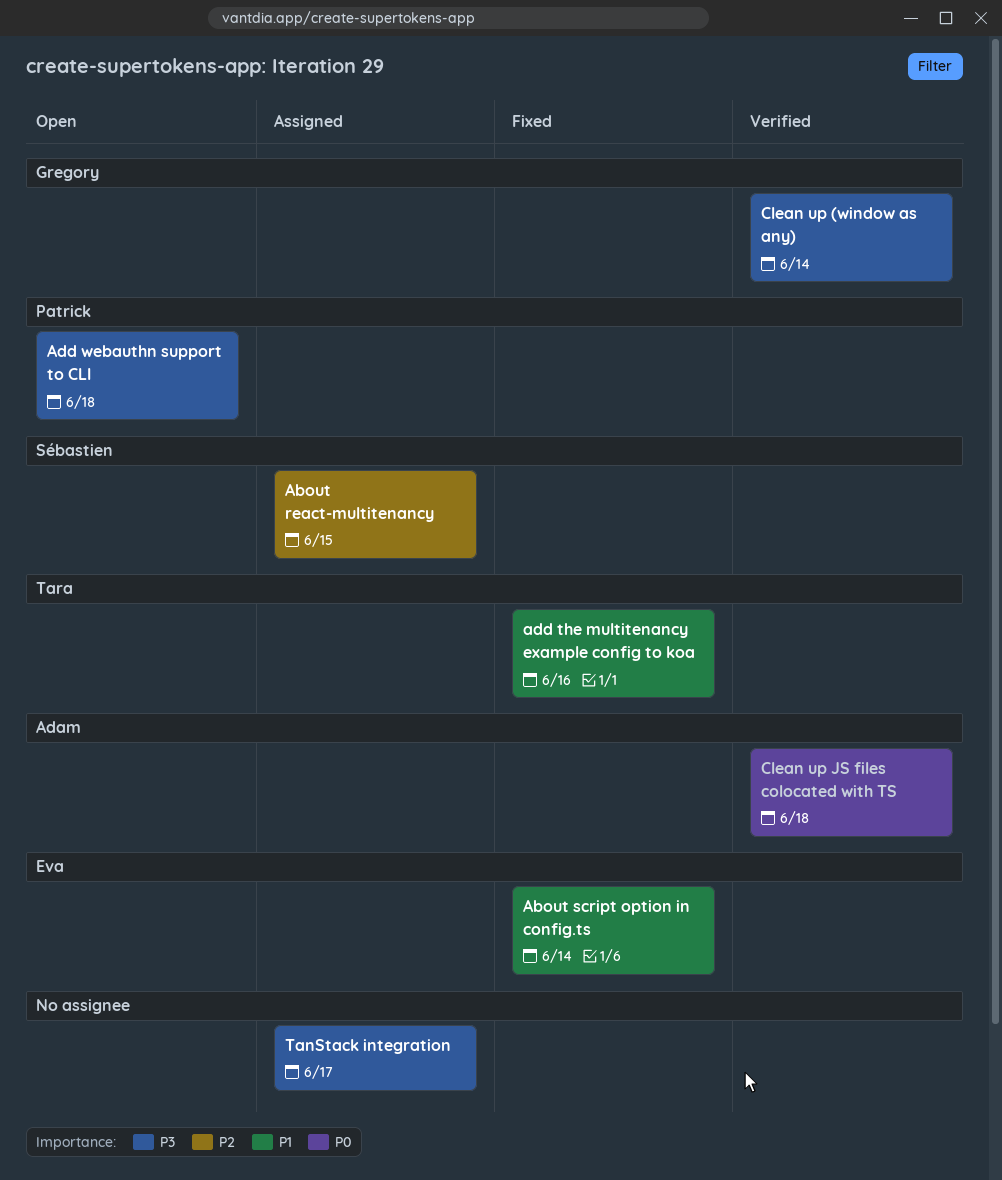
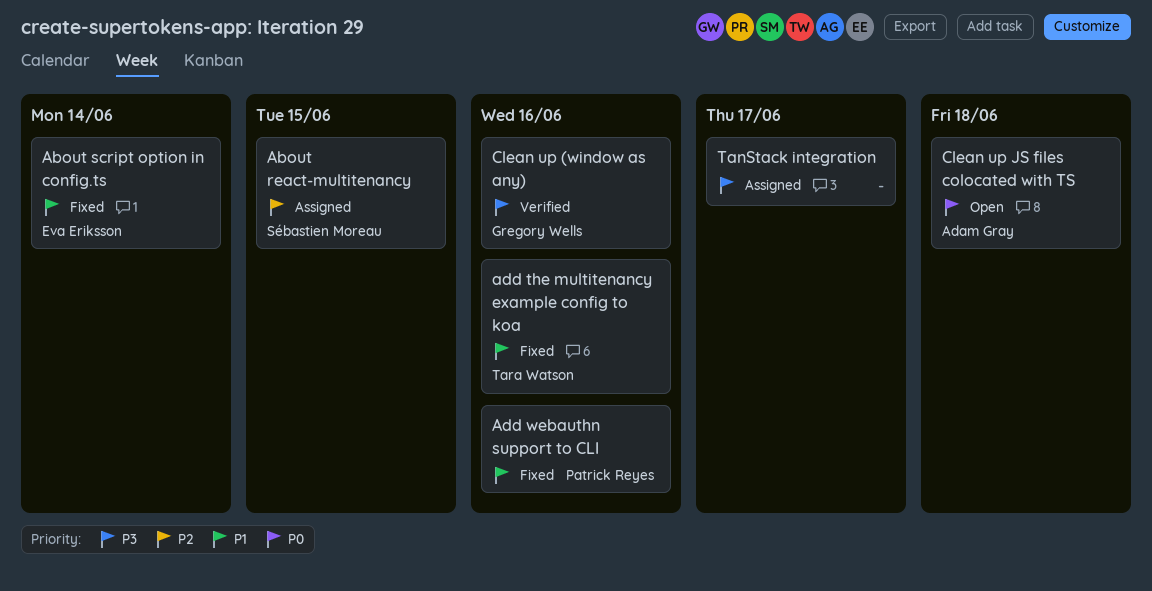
Add webauthn support to CLI, status: Open -> Fixed
Add webauthn support to CLI, priority: P3 -> P1
Add webauthn support to CLI, due: Jun 18 -> Jun 16
Clean up (window as any), due: Jun 14 -> Jun 16
Clean up JS files colocated with TS, status: Verified -> Open

